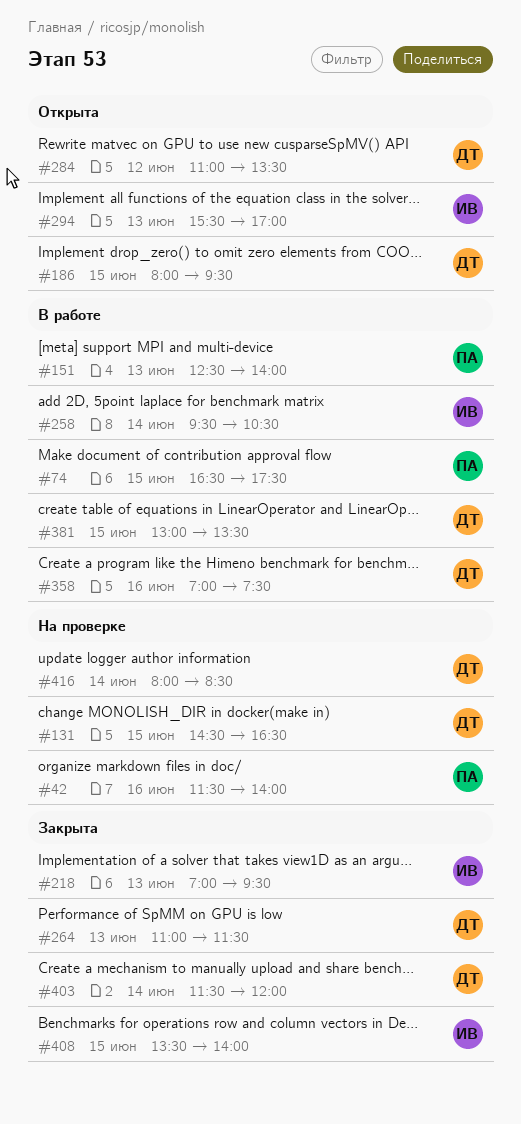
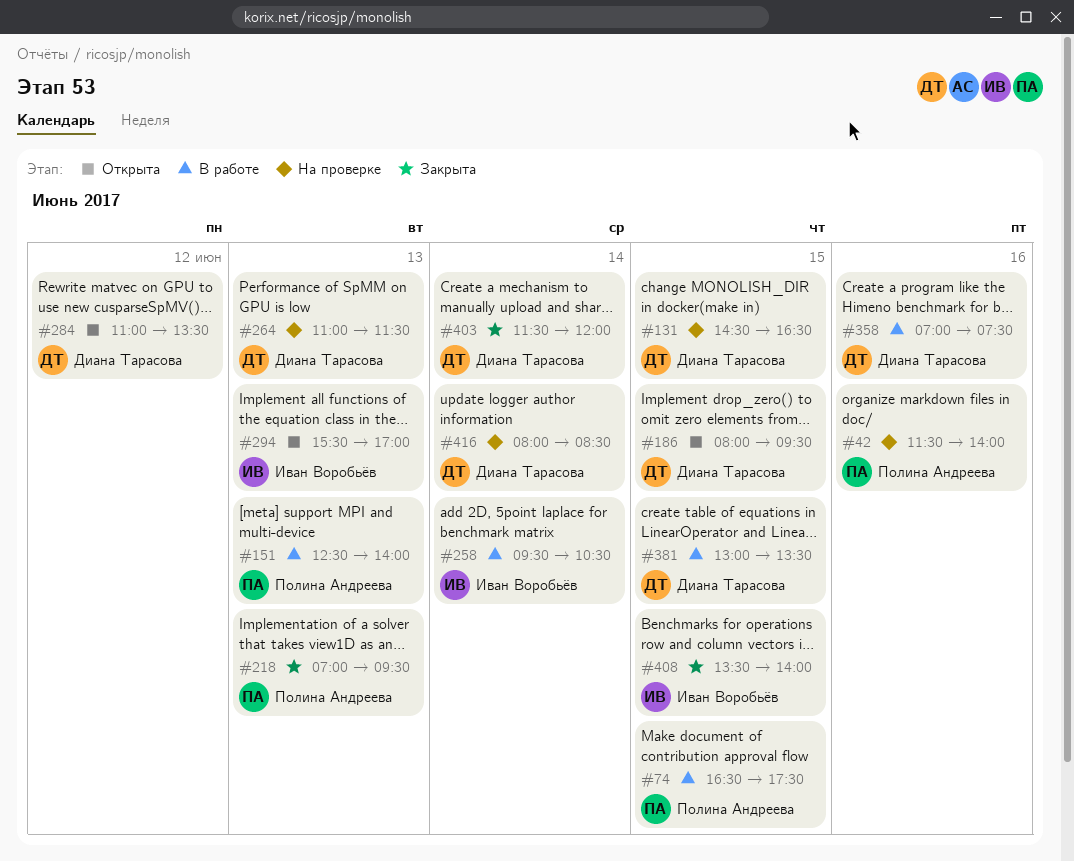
#218, owner: Иван Воробьёв -> Полина Андреева
#264, status: Закрыта -> На проверке

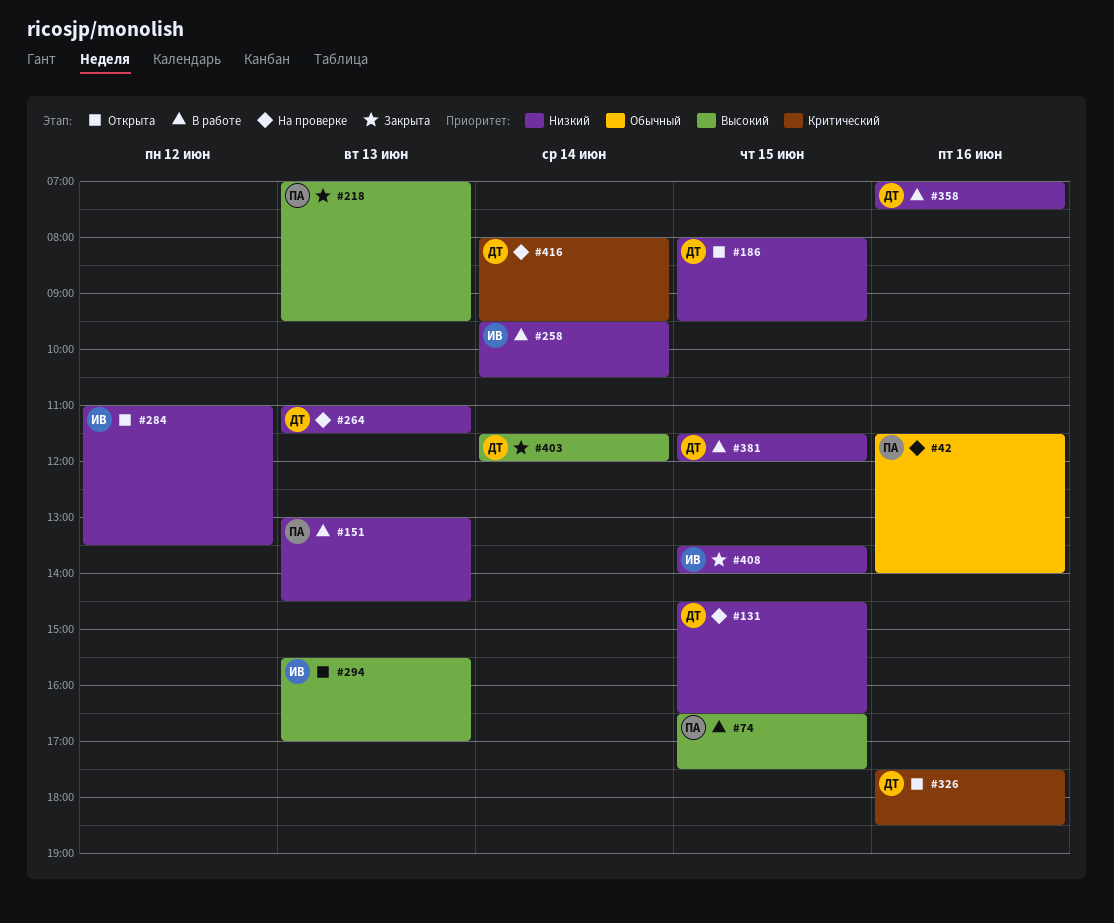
#151, begins: 12:30 -> 13:00
#151, ends: 14:00 -> 14:30
#284, owner: Диана Тарасова -> Иван Воробьёв
#326: none -> present
#381, begins: 13:00 -> 11:30
#381, ends: 13:30 -> 12:00
#416, ends: 08:30 -> 09:30

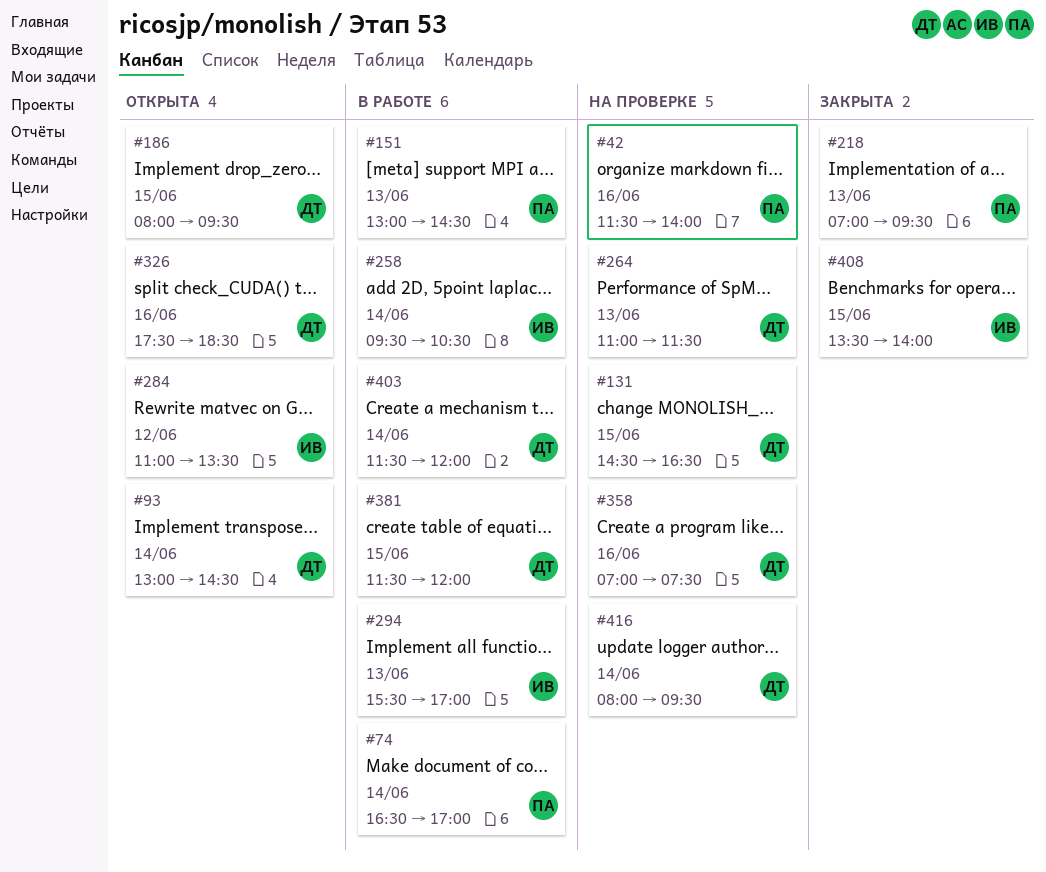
#74, day: Jun 15 -> Jun 14
#74, ends: 17:30 -> 17:00
#93: none -> present
#294, status: Открыта -> В работе
#358, status: В работе -> На проверке
#403, status: Закрыта -> В работе

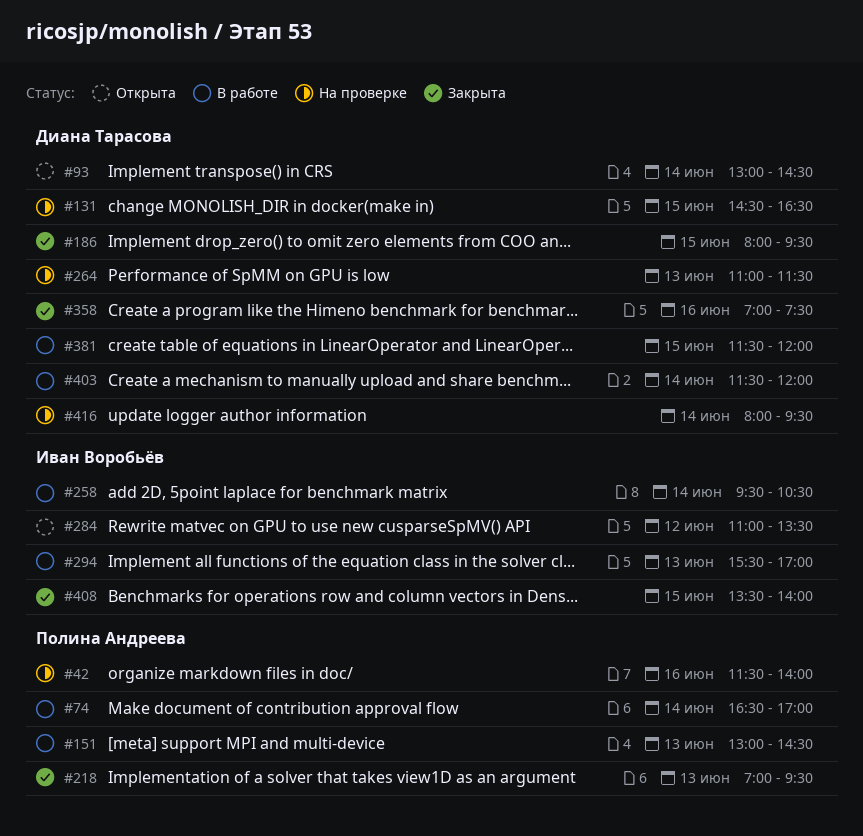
#186, status: Открыта -> Закрыта
#326: present -> none
#358, status: На проверке -> Закрыта

